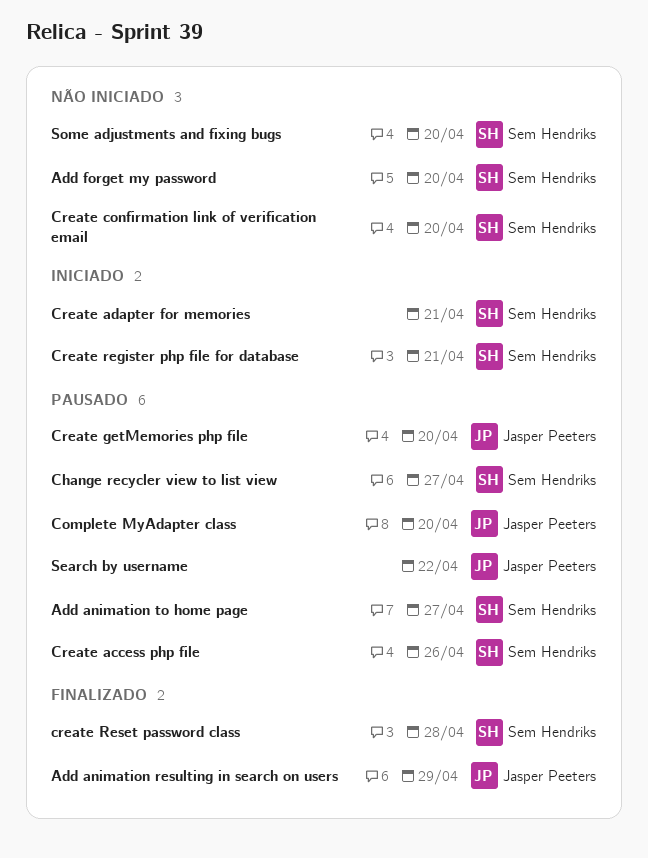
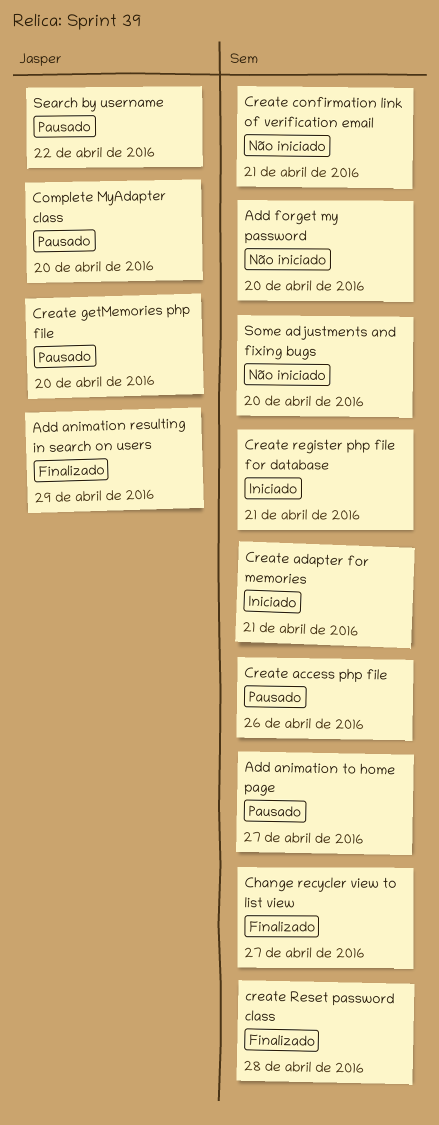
Change recycler view to list view, status: Pausado -> Finalizado
Create confirmation link of verification email, due: Apr 20 -> Apr 21

